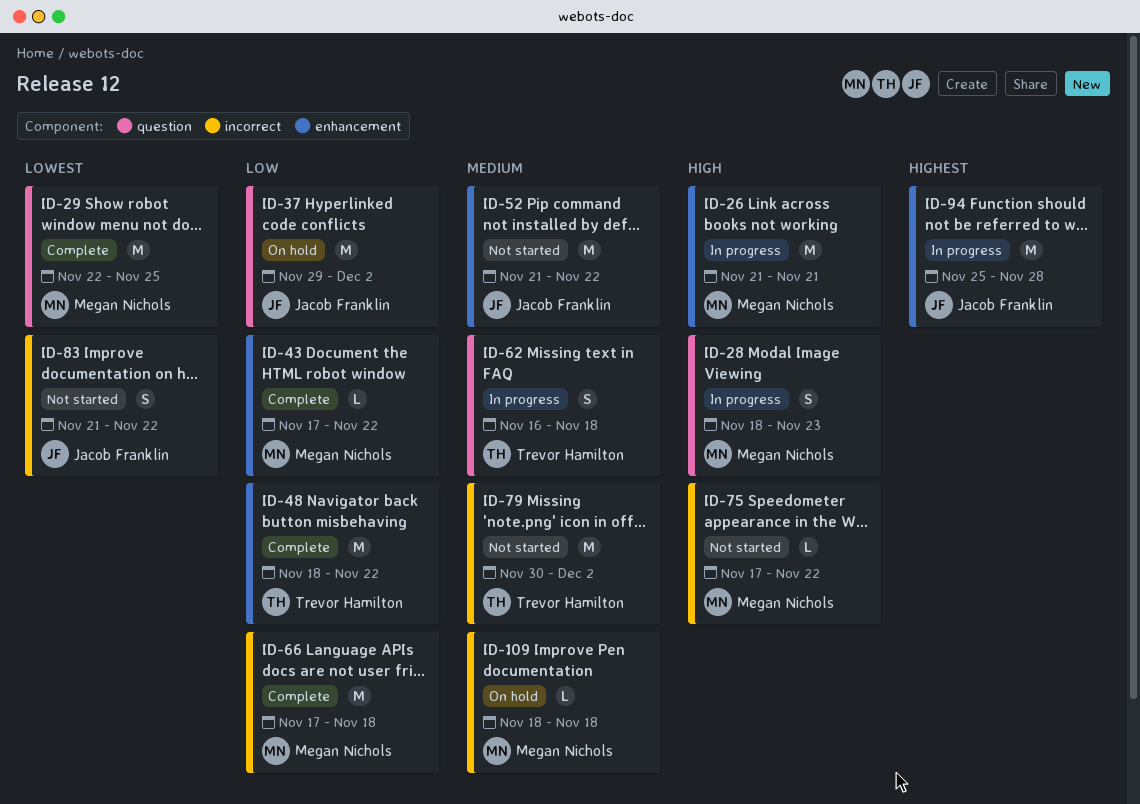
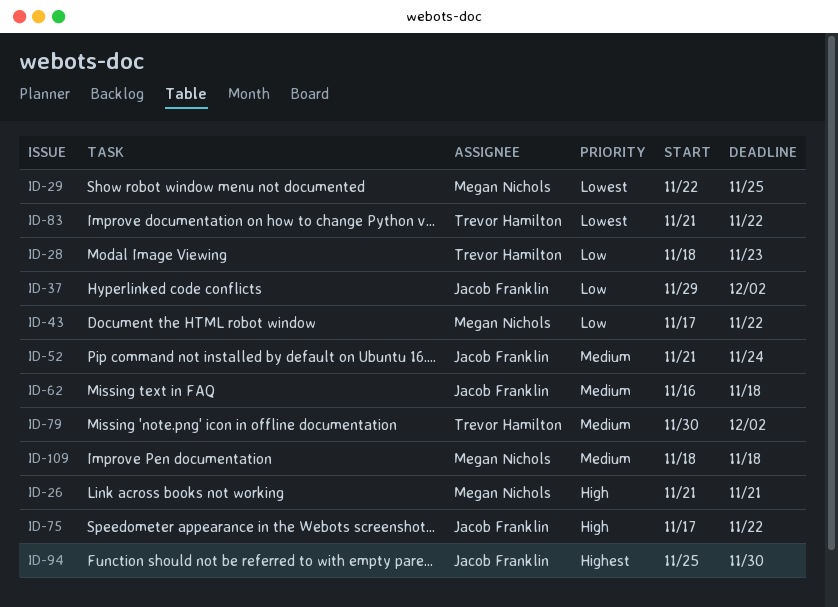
ID-28, owner: Megan Nichols -> Trevor Hamilton
ID-28, priority: High -> Low
ID-48: present -> none
ID-52, due: Nov 22 -> Nov 24
ID-62, owner: Trevor Hamilton -> Jacob Franklin
ID-66: present -> none
ID-75, owner: Megan Nichols -> Jacob Franklin
ID-83, owner: Jacob Franklin -> Trevor Hamilton
ID-94, due: Nov 28 -> Nov 30

